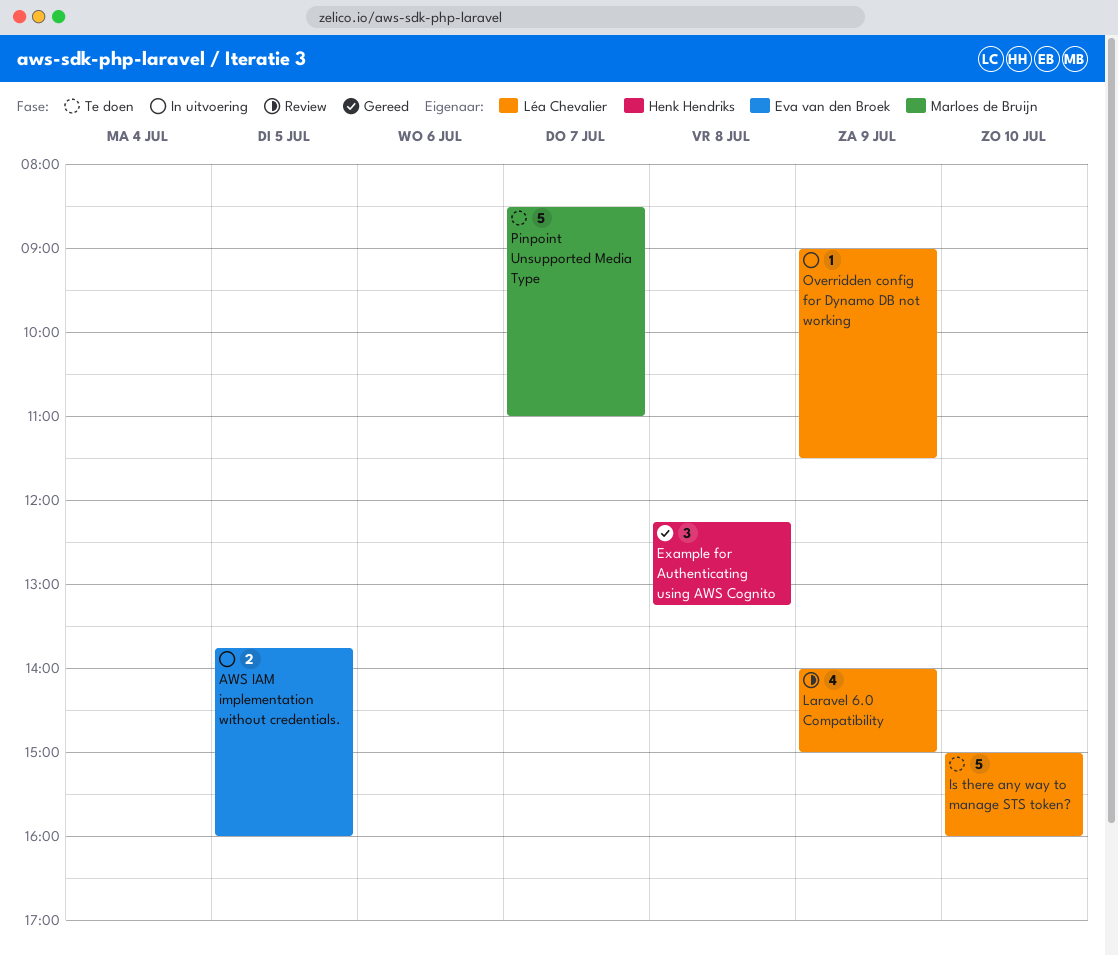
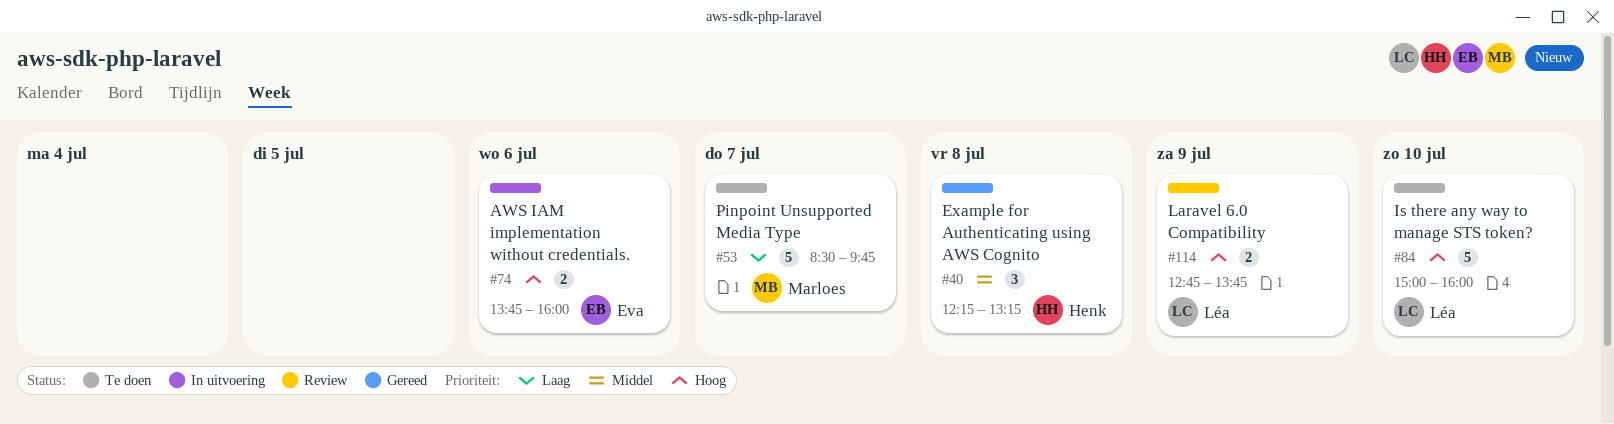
AWS IAM implementation without credentials., day: Jul 5 -> Jul 6
Laravel 6.0 Compatibility, estimate: 4 -> 2
Laravel 6.0 Compatibility, begins: 14:00 -> 12:45
Laravel 6.0 Compatibility, ends: 15:00 -> 13:45
Overridden config for Dynamo DB not working: present -> none
Pinpoint Unsupported Media Type, ends: 11:00 -> 09:45

